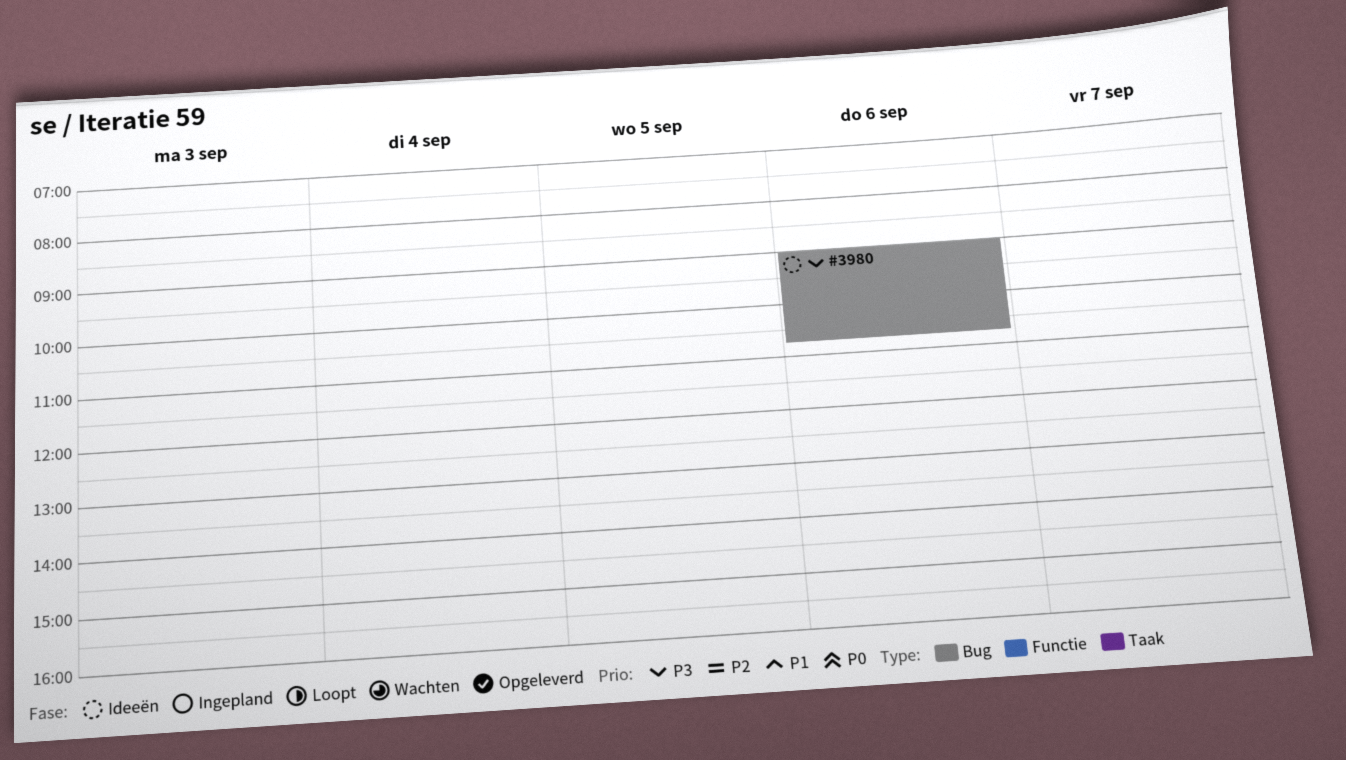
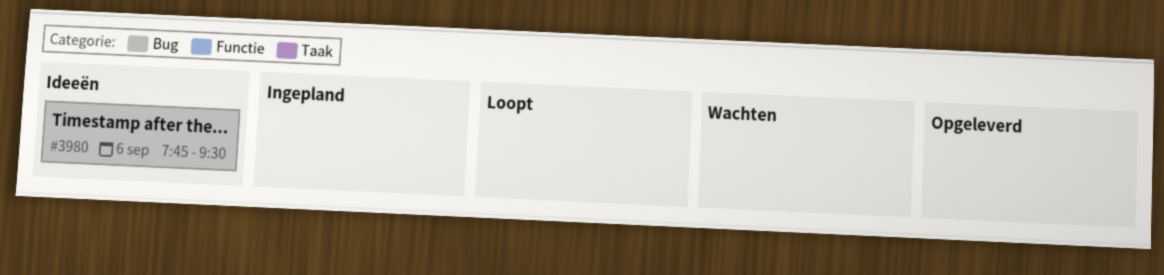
#3980, begins: 09:00 -> 07:45
#3980, ends: 10:45 -> 09:30

